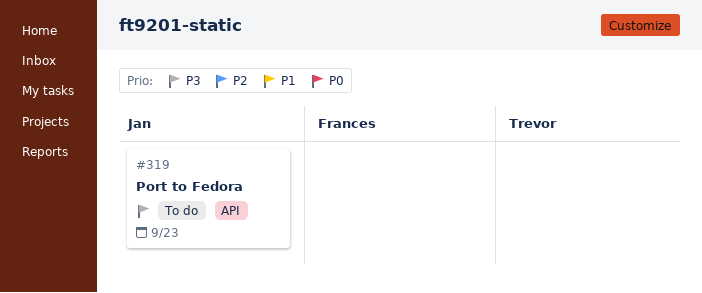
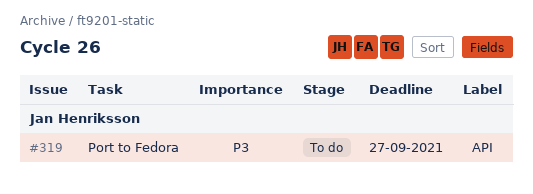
#319, due: Sep 23 -> Sep 27

